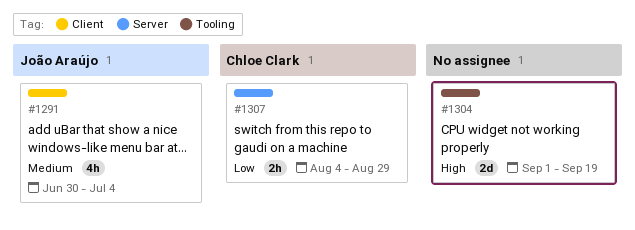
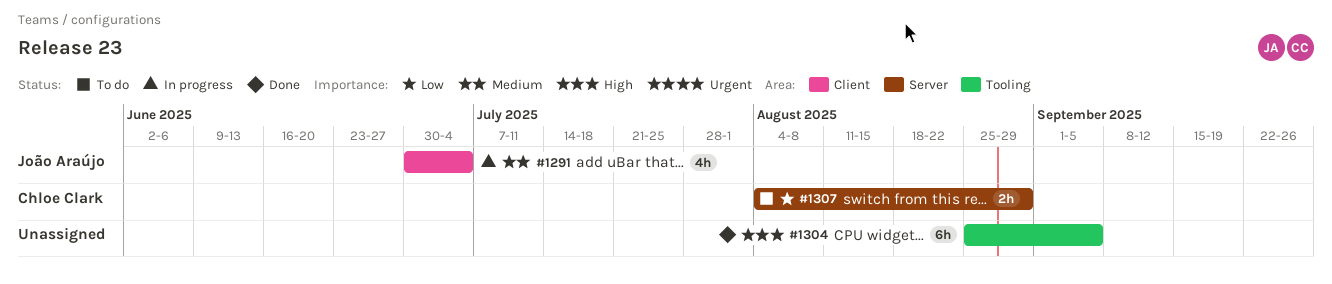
#1304, estimate: 2d -> 6h
#1304, start: Sep 1 -> Aug 25
#1304, due: Sep 19 -> Sep 5

